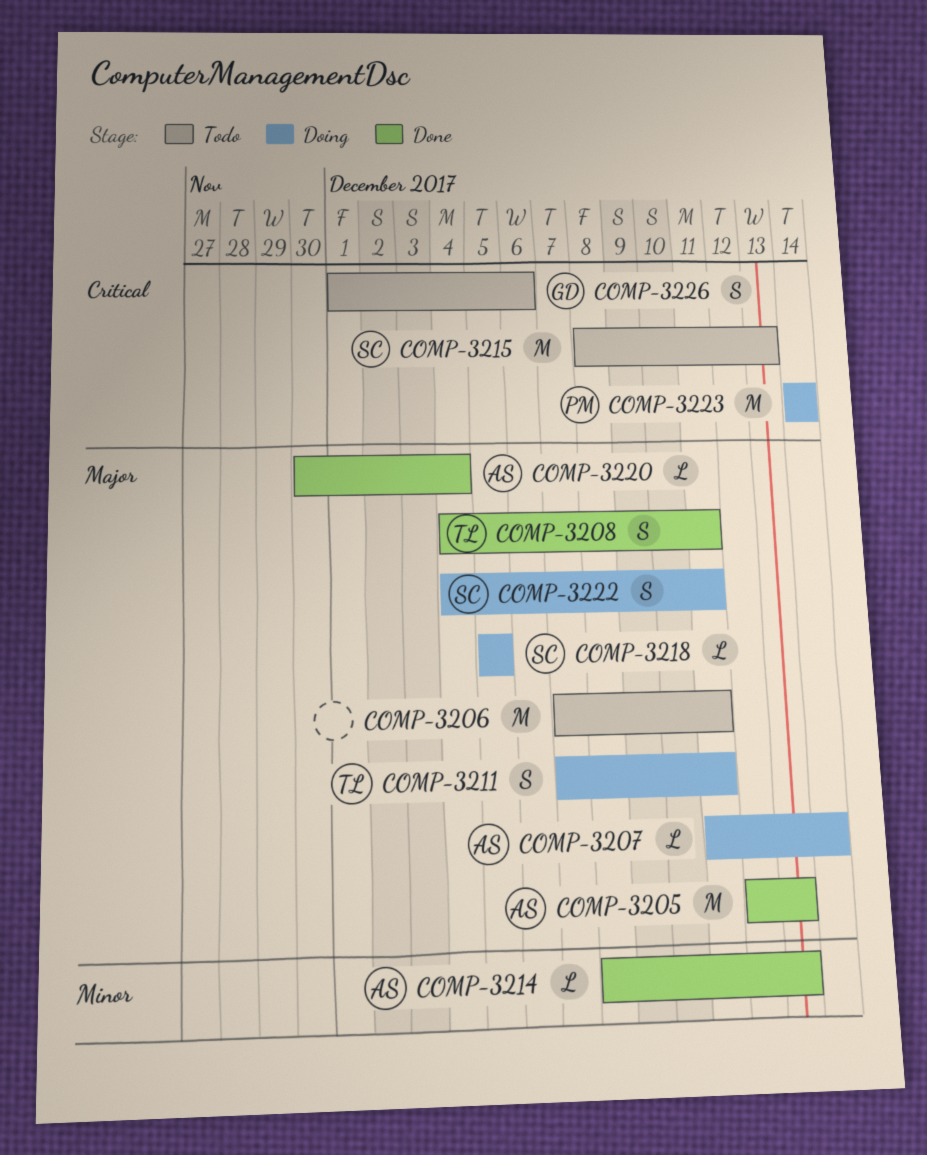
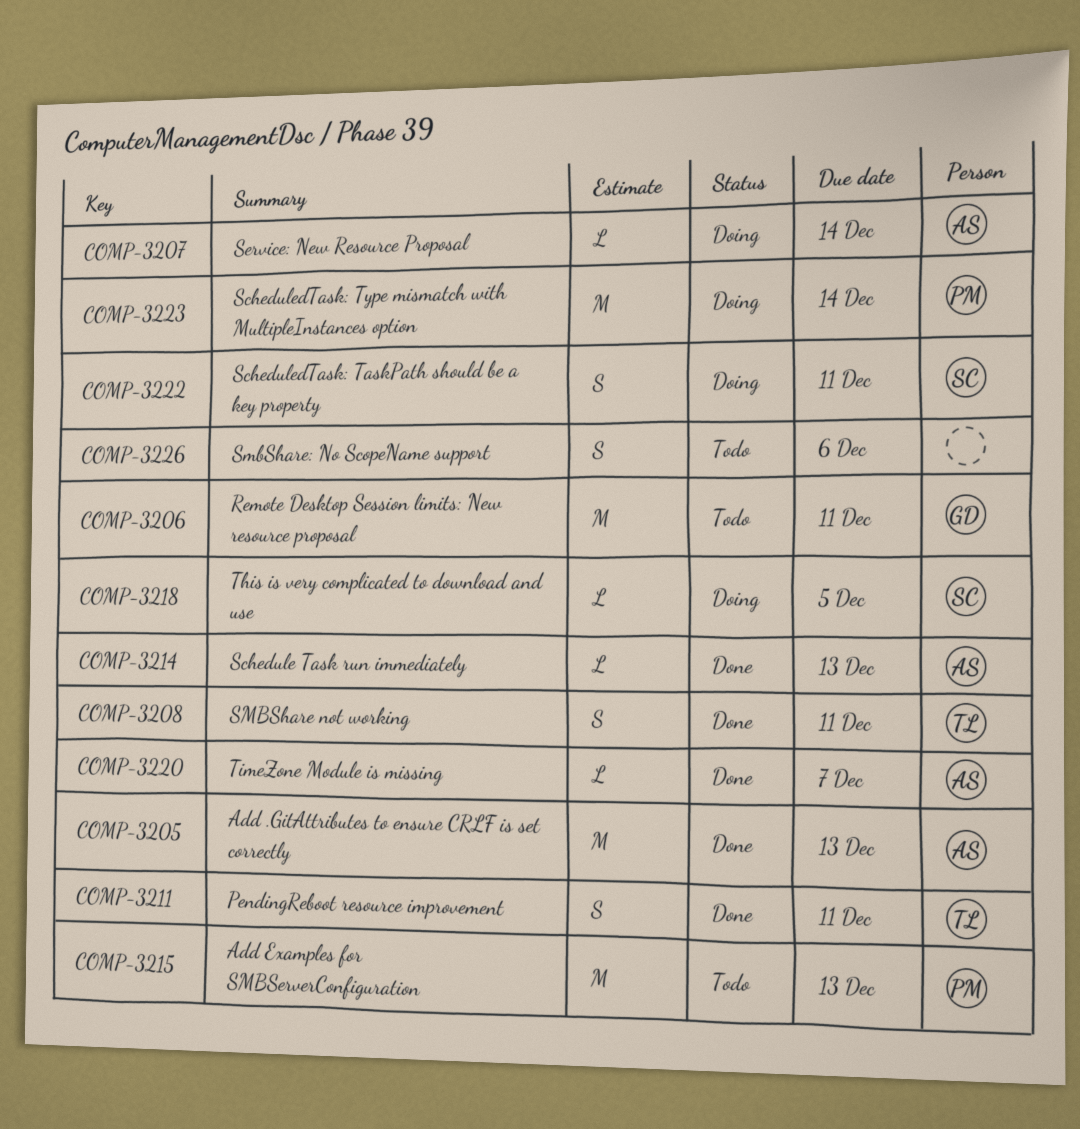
COMP-3206, owner: none -> GD
COMP-3211, status: Doing -> Done
COMP-3215, owner: SC -> PM
COMP-3220, due: Dec 4 -> Dec 7
COMP-3226, owner: GD -> none

